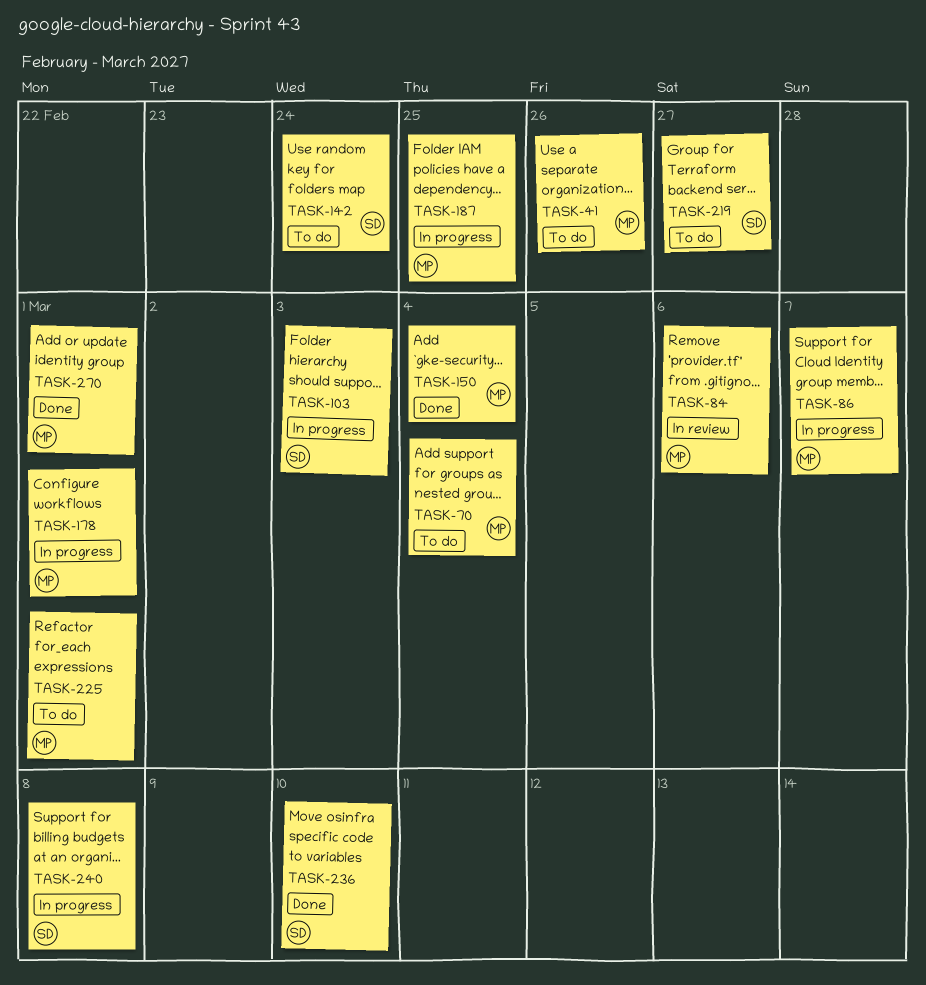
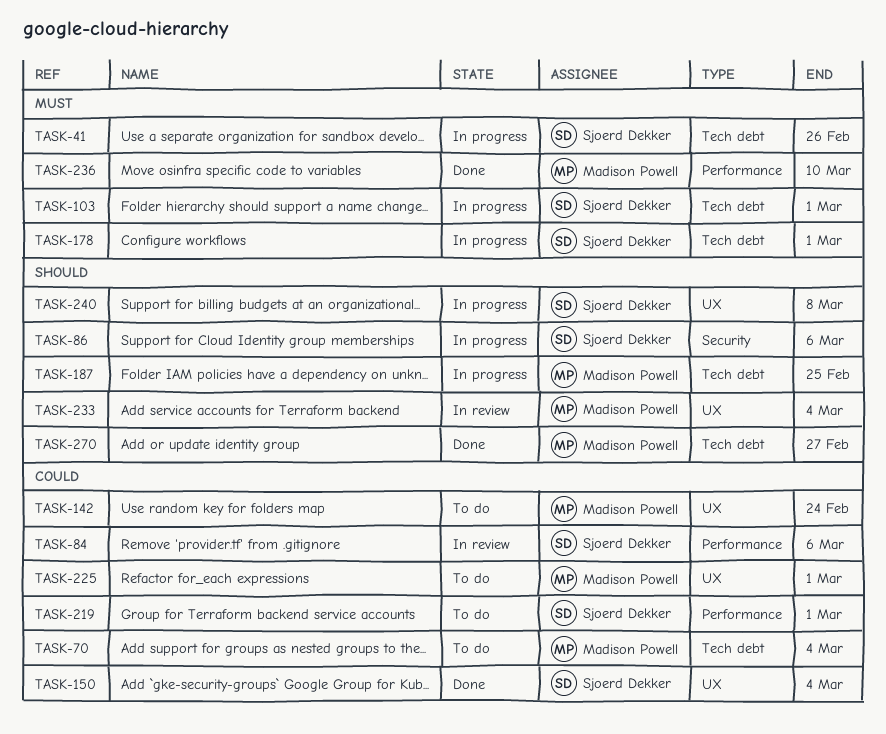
TASK-41, status: To do -> In progress
TASK-41, owner: Madison Powell -> Sjoerd Dekker
TASK-84, owner: Madison Powell -> Sjoerd Dekker
TASK-86, owner: Madison Powell -> Sjoerd Dekker
TASK-86, due: Mar 7 -> Mar 6
TASK-103, due: Mar 3 -> Mar 1
TASK-142, owner: Sjoerd Dekker -> Madison Powell
TASK-150, owner: Madison Powell -> Sjoerd Dekker
TASK-178, owner: Madison Powell -> Sjoerd Dekker
TASK-219, due: Feb 27 -> Mar 1
TASK-233: none -> present
TASK-236, owner: Sjoerd Dekker -> Madison Powell
TASK-270, due: Mar 1 -> Feb 27

